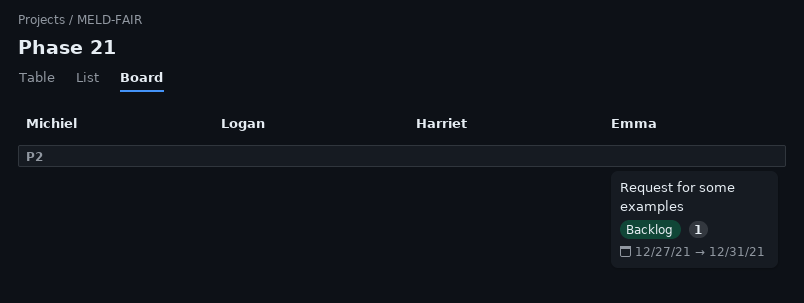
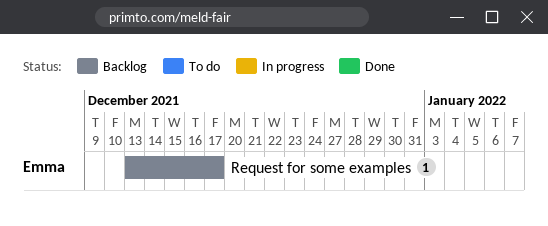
Request for some examples, start: Dec 27 -> Dec 13
Request for some examples, due: Dec 31 -> Dec 17

